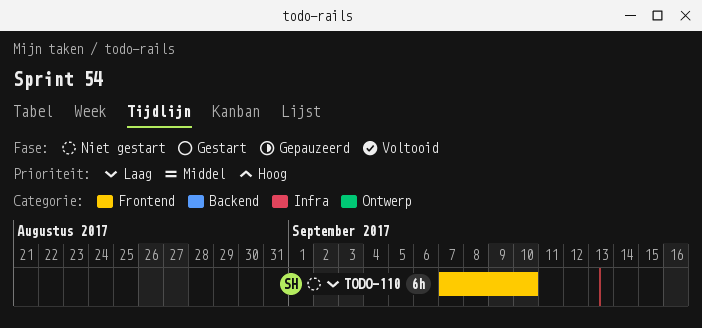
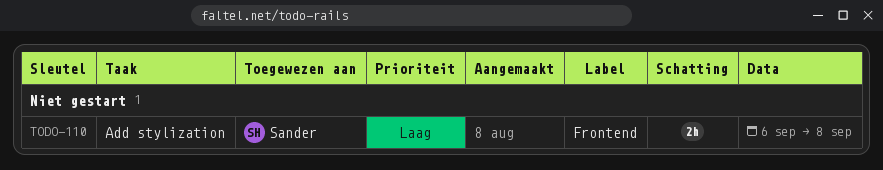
TODO-110, estimate: 6h -> 2h
TODO-110, start: Sep 7 -> Sep 6
TODO-110, due: Sep 10 -> Sep 8

